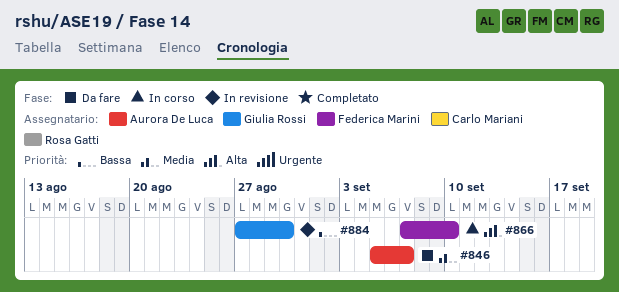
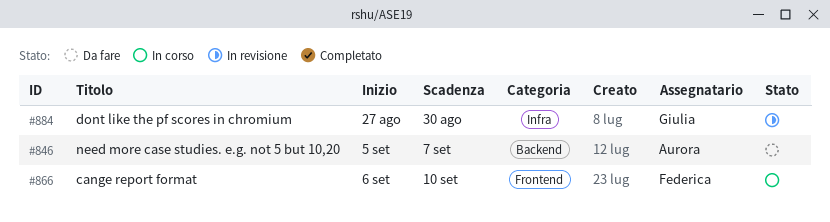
#866, start: Sep 7 -> Sep 6

